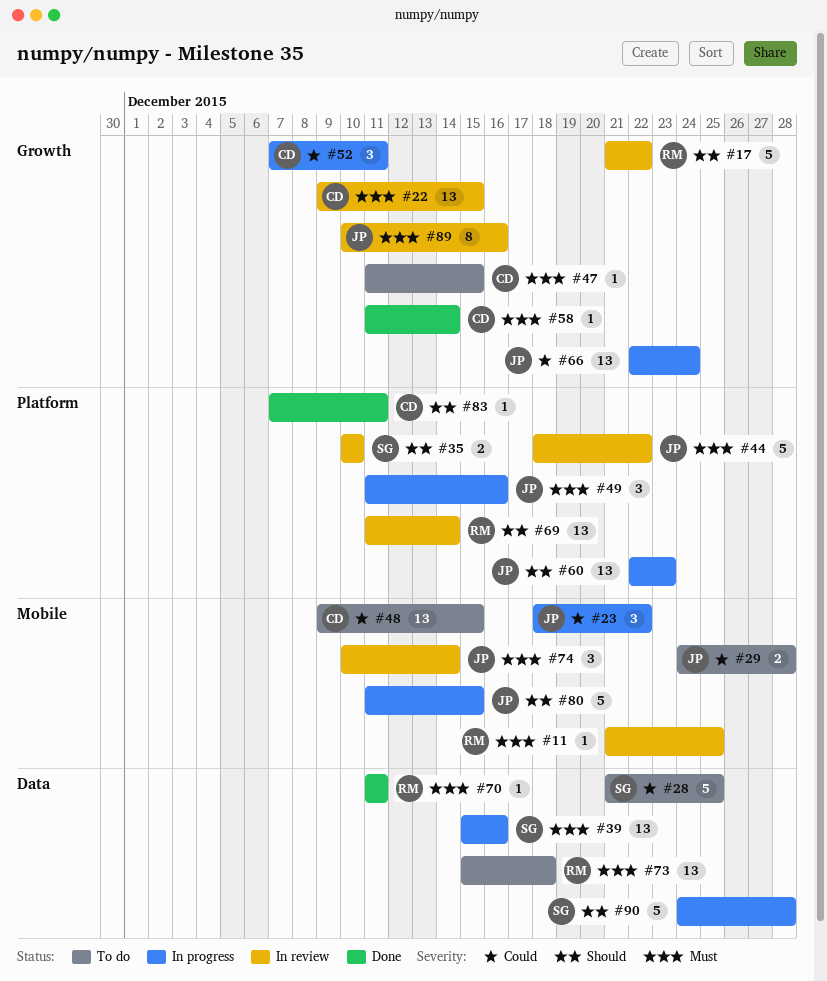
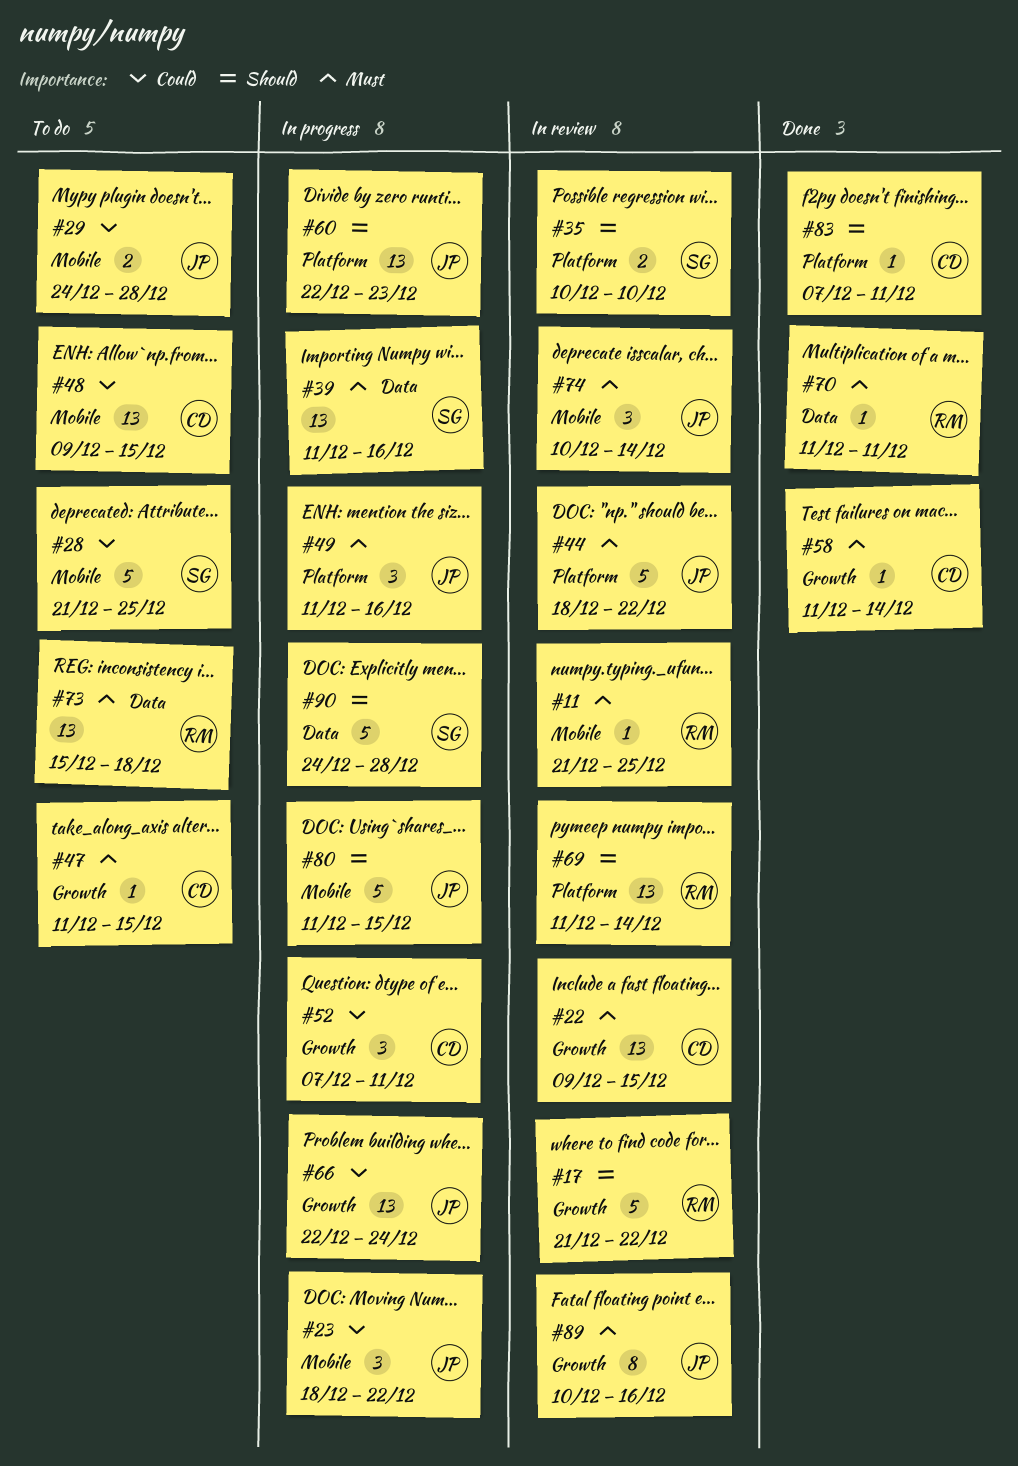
#28, label: Data -> Mobile
#39, start: Dec 15 -> Dec 11

